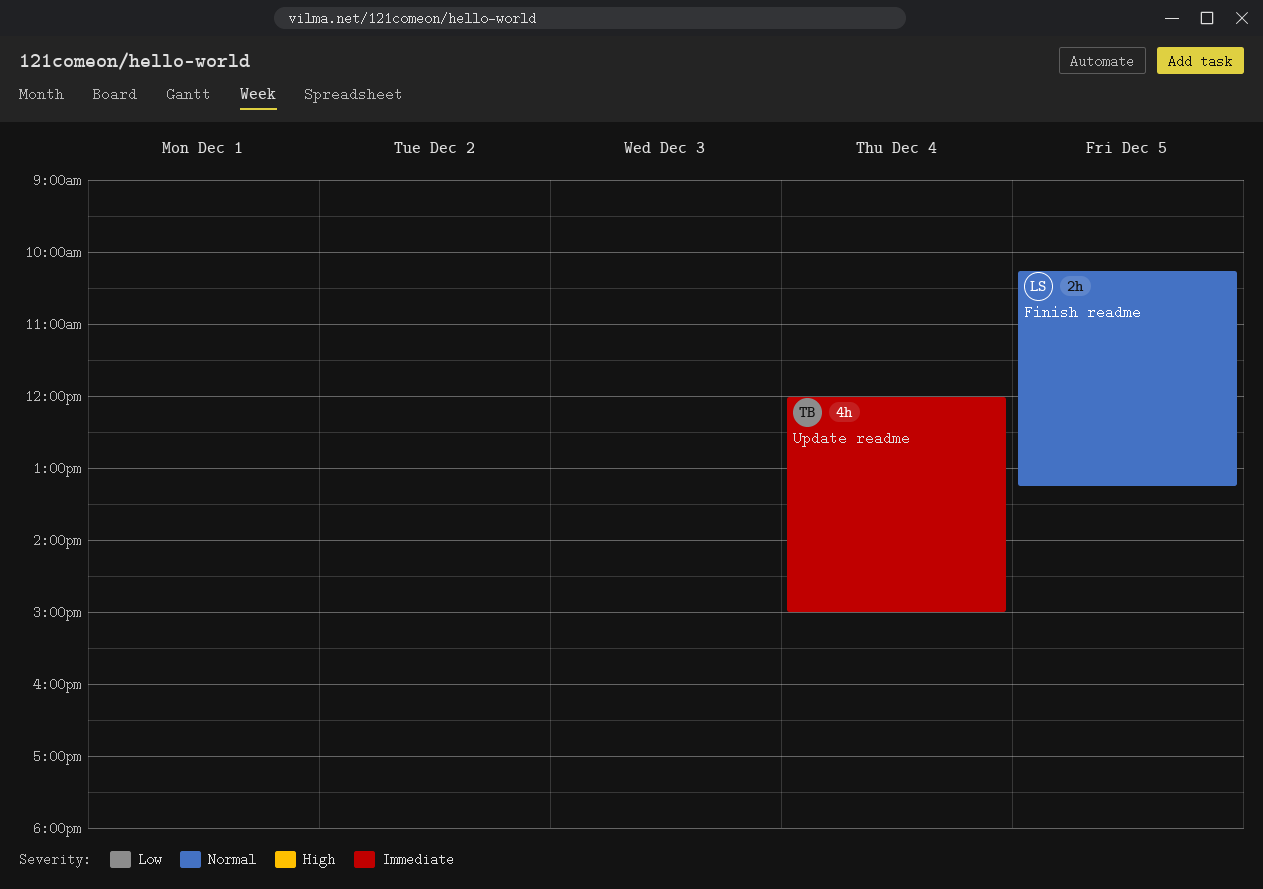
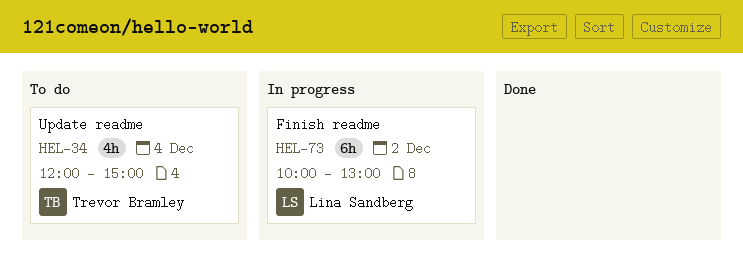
Finish readme, estimate: 2h -> 6h
Finish readme, day: Dec 5 -> Dec 2
Finish readme, begins: 10:15 -> 10:00
Finish readme, ends: 13:15 -> 13:00

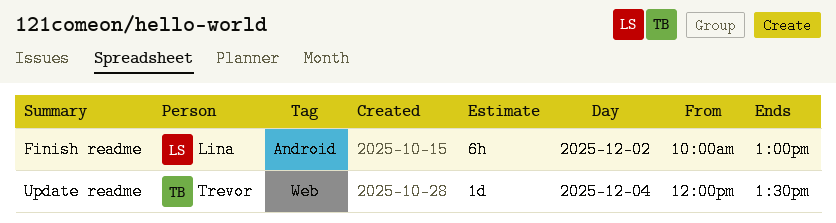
Update readme, estimate: 4h -> 1d
Update readme, ends: 15:00 -> 13:30

